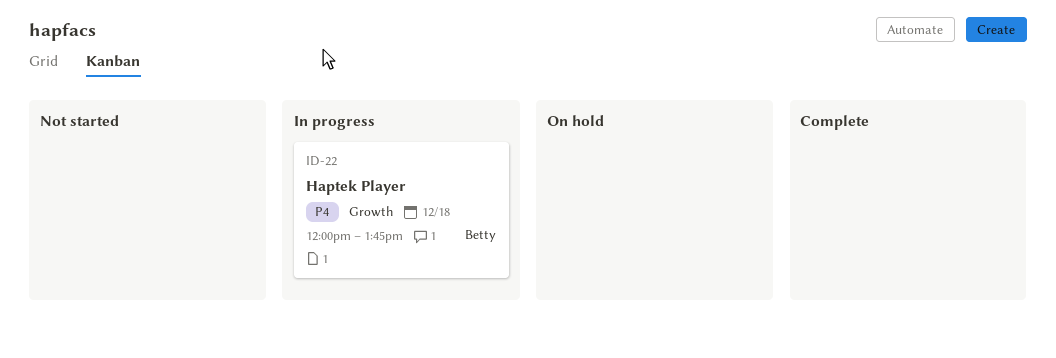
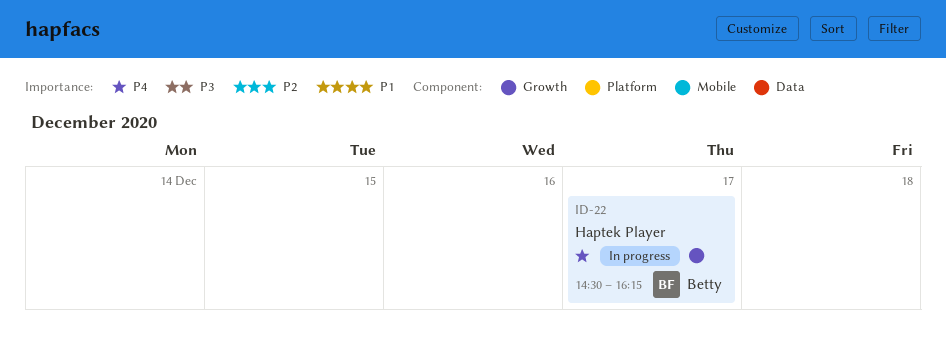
ID-22, day: Dec 18 -> Dec 17
ID-22, begins: 12:00 -> 14:30
ID-22, ends: 13:45 -> 16:15

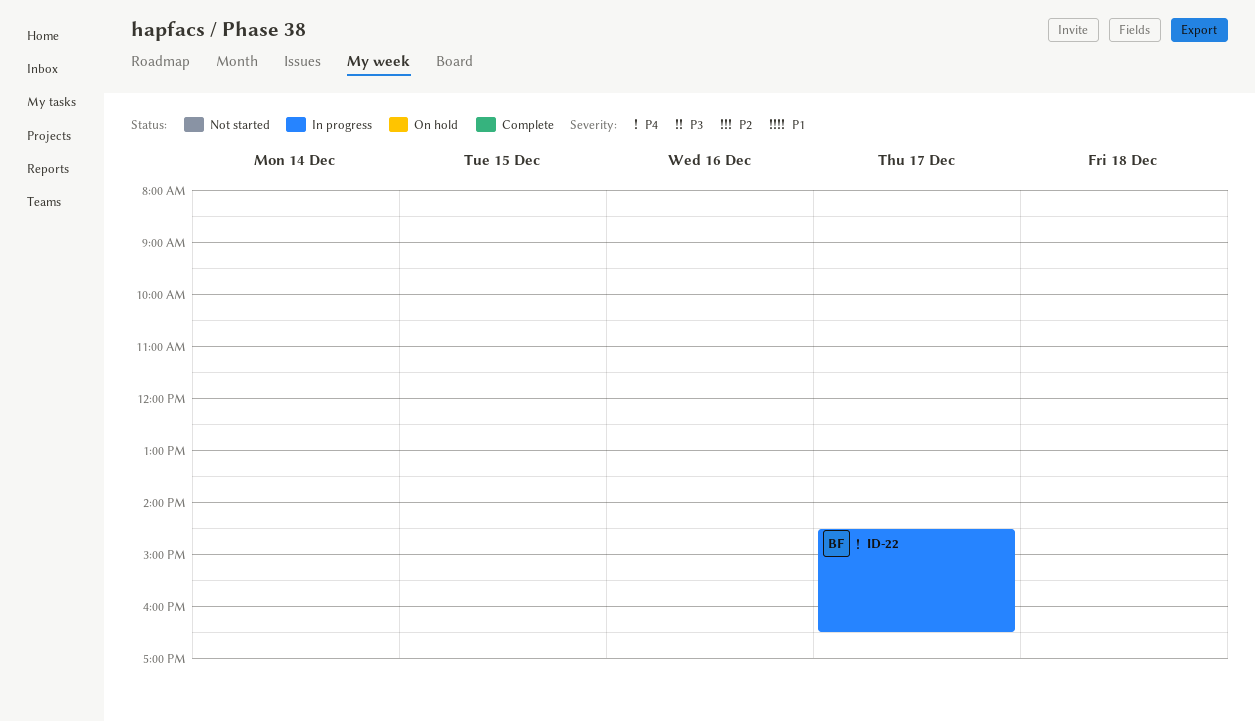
ID-22, ends: 16:15 -> 16:30

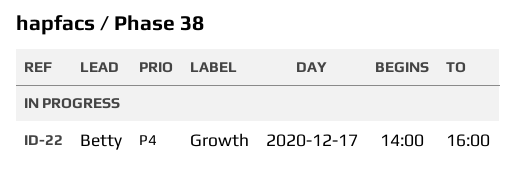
ID-22, begins: 14:30 -> 14:00
ID-22, ends: 16:30 -> 16:00

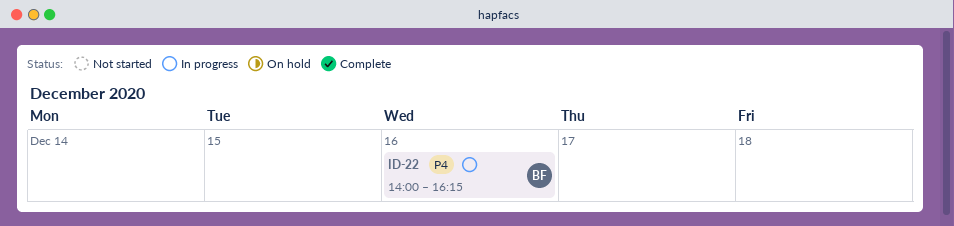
ID-22, day: Dec 17 -> Dec 16
ID-22, ends: 16:00 -> 16:15

